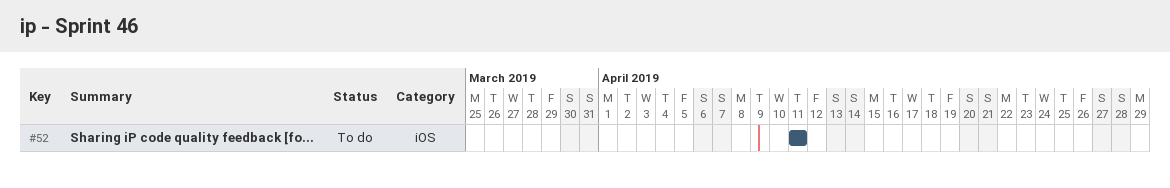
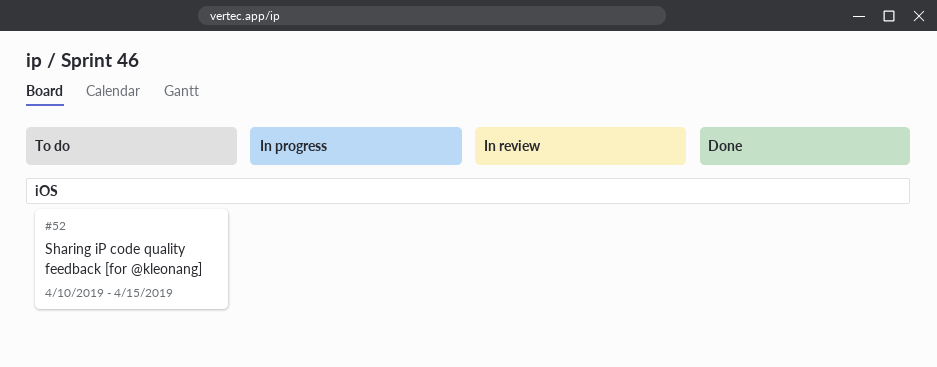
#52, start: Apr 11 -> Apr 10
#52, due: Apr 11 -> Apr 15

